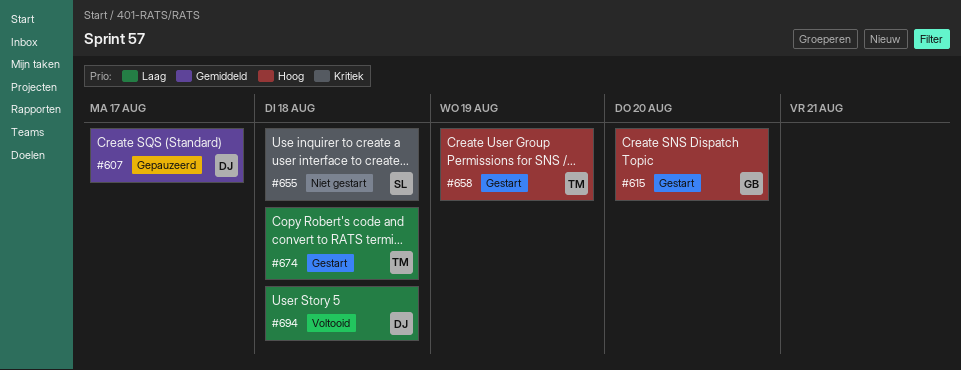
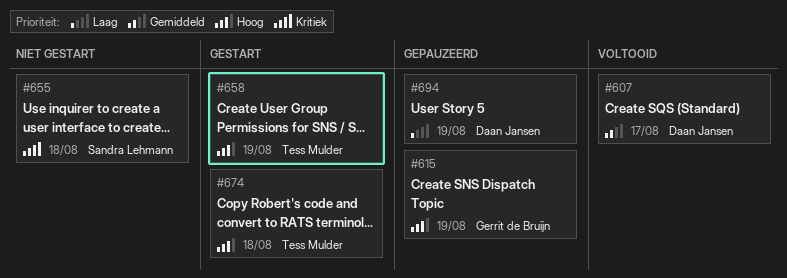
#607, status: Gepauzeerd -> Voltooid
#615, status: Gestart -> Gepauzeerd
#615, due: Aug 20 -> Aug 19
#674, priority: Laag -> Hoog
#694, status: Voltooid -> Gepauzeerd
#694, due: Aug 18 -> Aug 19

